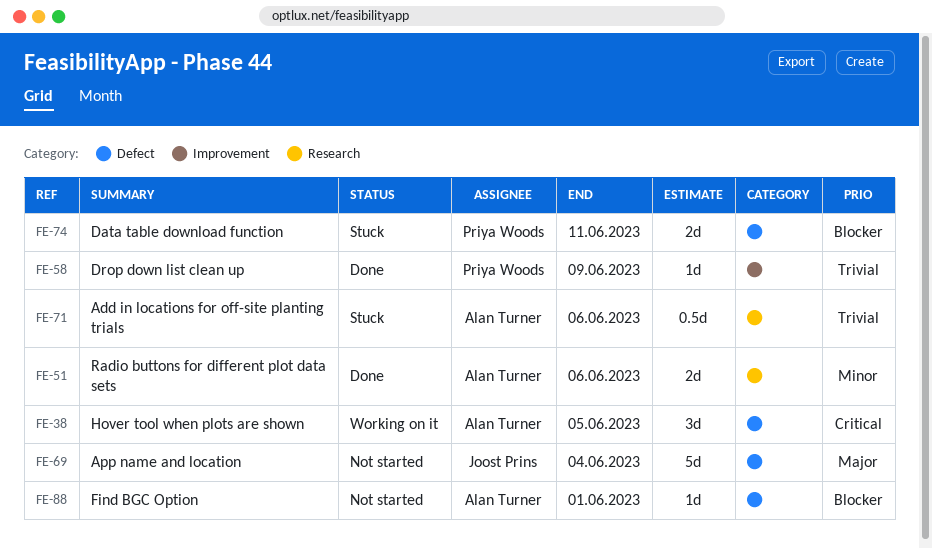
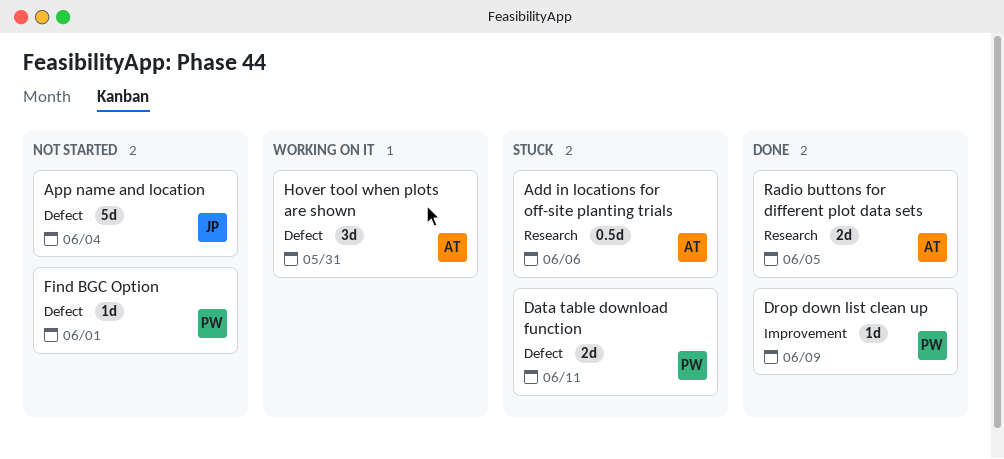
Find BGC Option, owner: Alan Turner -> Priya Woods
Hover tool when plots are shown, due: Jun 5 -> May 31
Radio buttons for different plot data sets, due: Jun 6 -> Jun 5

